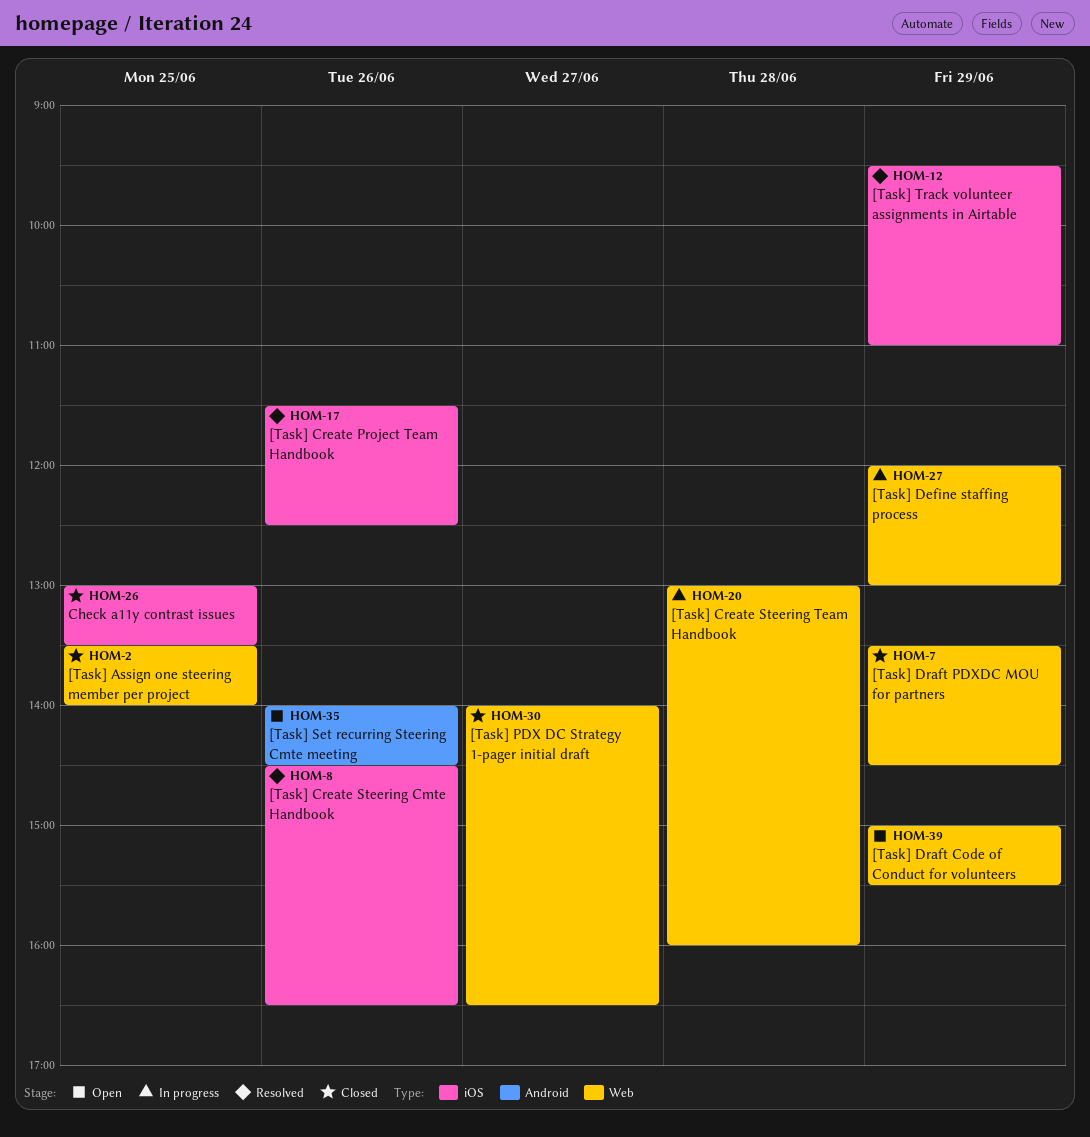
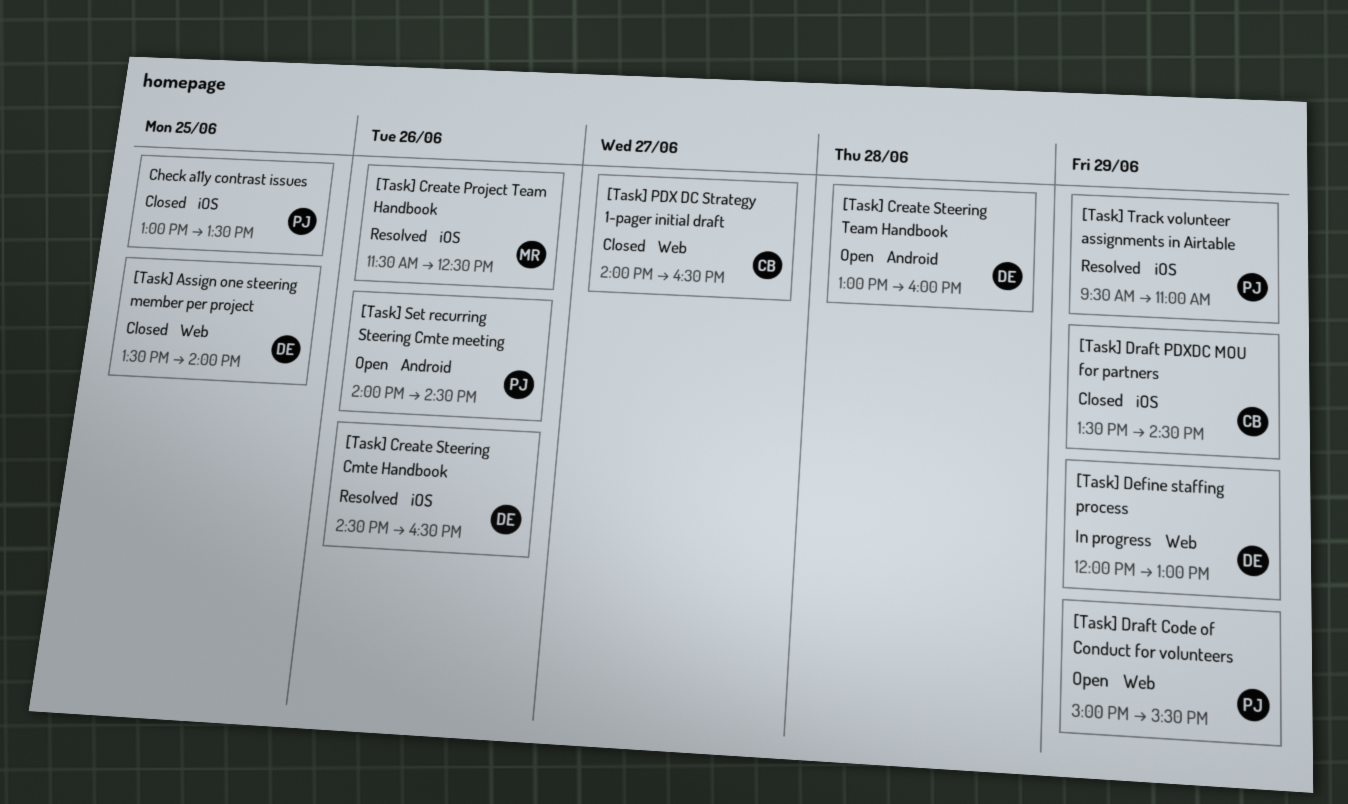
[Task] Create Steering Team Handbook, status: In progress -> Open
[Task] Create Steering Team Handbook, label: Web -> Android
[Task] Draft PDXDC MOU for partners, label: Web -> iOS

